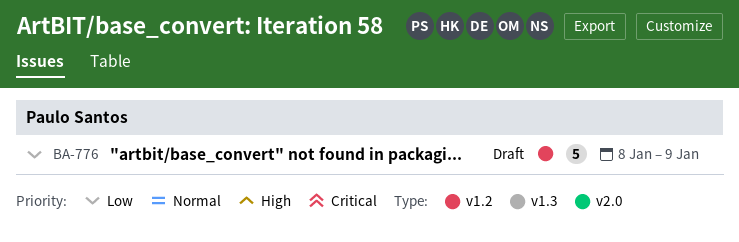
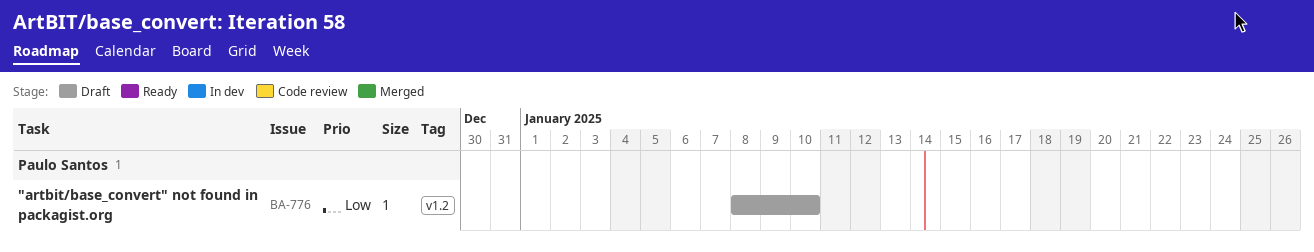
BA-776, estimate: 5 -> 1
BA-776, due: Jan 9 -> Jan 10

